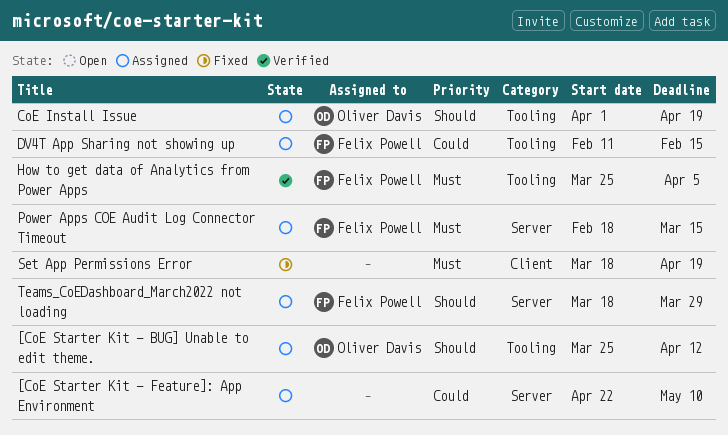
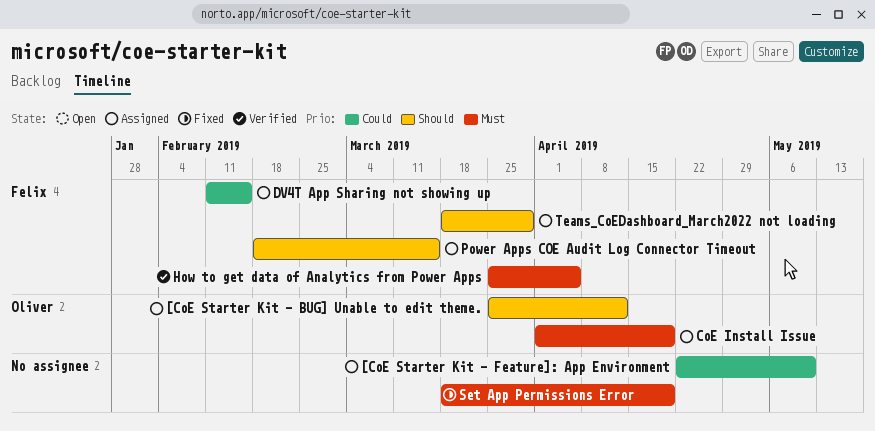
CoE Install Issue, priority: Should -> Must
Power Apps COE Audit Log Connector Timeout, priority: Must -> Should

